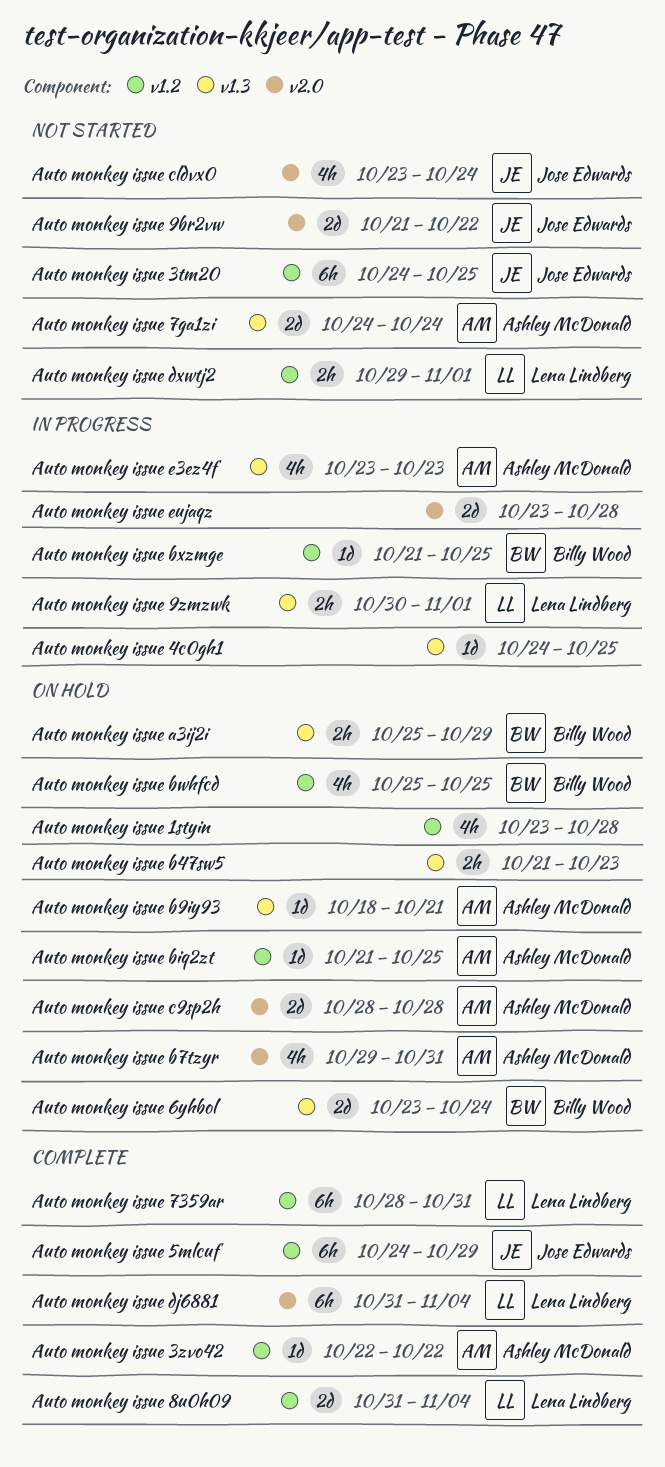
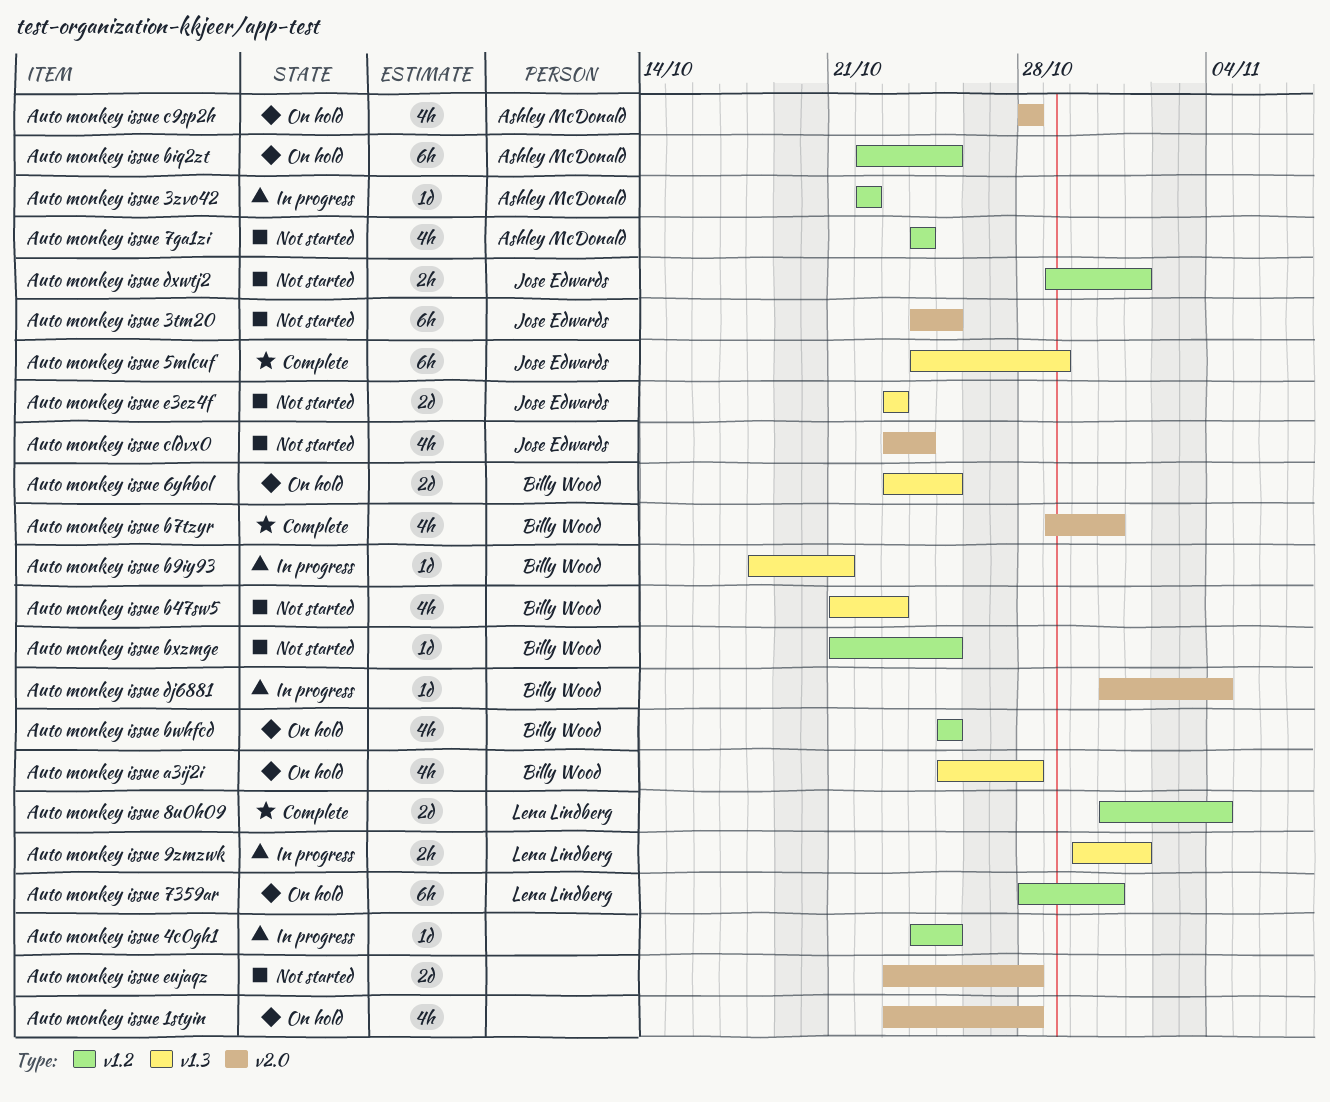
Auto monkey issue 1styin, label: v1.2 -> v2.0
Auto monkey issue 3tm20, label: v1.2 -> v2.0
Auto monkey issue 3zvo42, status: Complete -> In progress
Auto monkey issue 4c0gh1, label: v1.3 -> v1.2
Auto monkey issue 5mlcuf, label: v1.2 -> v1.3
Auto monkey issue 6yhbol, due: Oct 24 -> Oct 25
Auto monkey issue 7359ar, status: Complete -> On hold
Auto monkey issue 7ga1zi, label: v1.3 -> v1.2
Auto monkey issue 7ga1zi, estimate: 2d -> 4h
Auto monkey issue 9br2vw: present -> none
Auto monkey issue a3ij2i, estimate: 2h -> 4h
Auto monkey issue a3ij2i, due: Oct 29 -> Oct 28
Auto monkey issue b47sw5, status: On hold -> Not started
Auto monkey issue b47sw5, owner: none -> Billy Wood
Auto monkey issue b47sw5, estimate: 2h -> 4h
Auto monkey issue b7tzyr, status: On hold -> Complete
Auto monkey issue b7tzyr, owner: Ashley McDonald -> Billy Wood
Auto monkey issue b9iy93, status: On hold -> In progress
Auto monkey issue b9iy93, owner: Ashley McDonald -> Billy Wood
Auto monkey issue biq2zt, estimate: 1d -> 6h
Auto monkey issue biq2zt, start: Oct 21 -> Oct 22
Auto monkey issue bxzmge, status: In progress -> Not started
Auto monkey issue c9sp2h, estimate: 2d -> 4h
Auto monkey issue dj6881, status: Complete -> In progress
Auto monkey issue dj6881, owner: Lena Lindberg -> Billy Wood
Auto monkey issue dj6881, estimate: 6h -> 1d
Auto monkey issue dxwtj2, owner: Lena Lindberg -> Jose Edwards
Auto monkey issue e3ez4f, status: In progress -> Not started
Auto monkey issue e3ez4f, owner: Ashley McDonald -> Jose Edwards
Auto monkey issue e3ez4f, estimate: 4h -> 2d
Auto monkey issue eujaqz, status: In progress -> Not started

